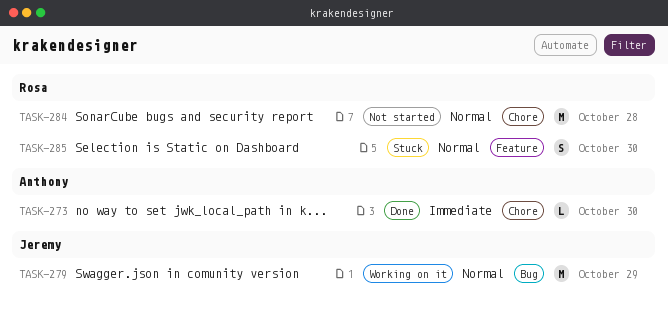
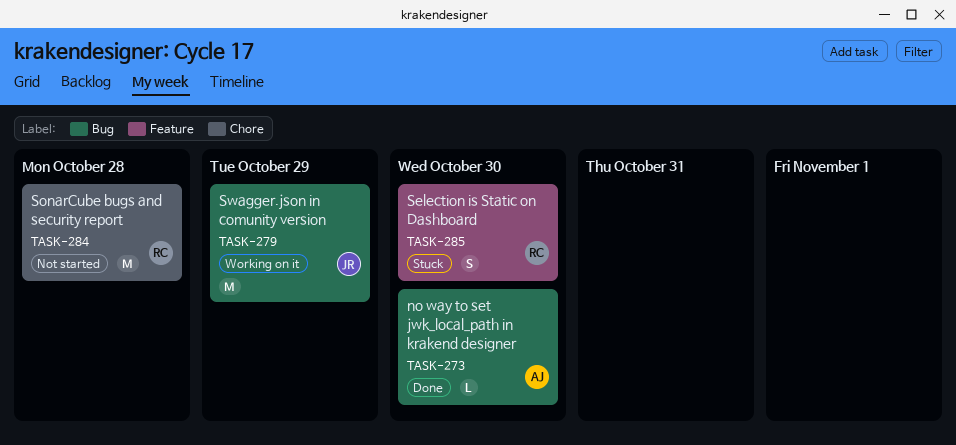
TASK-273, label: Chore -> Bug

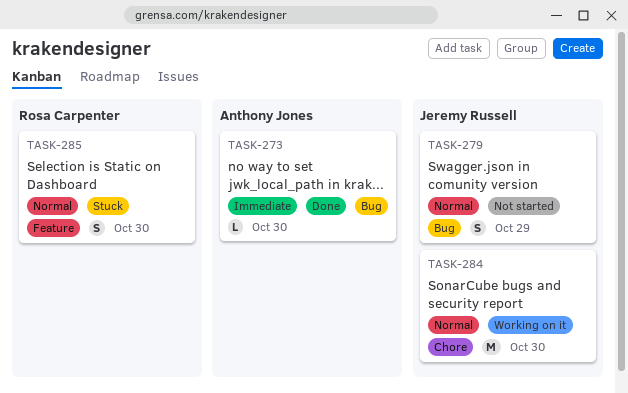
TASK-279, status: Working on it -> Not started
TASK-279, estimate: M -> S
TASK-284, status: Not started -> Working on it
TASK-284, owner: Rosa Carpenter -> Jeremy Russell
TASK-284, due: Oct 28 -> Oct 30

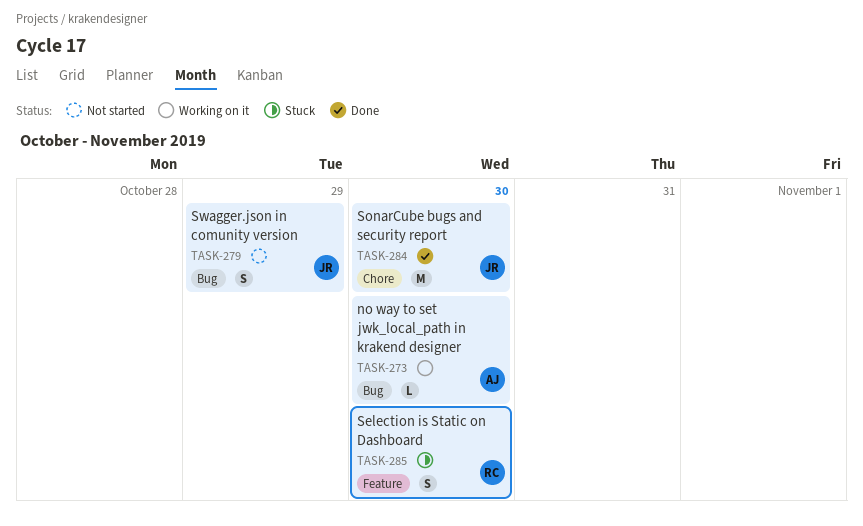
TASK-273, status: Done -> Working on it
TASK-284, status: Working on it -> Done

